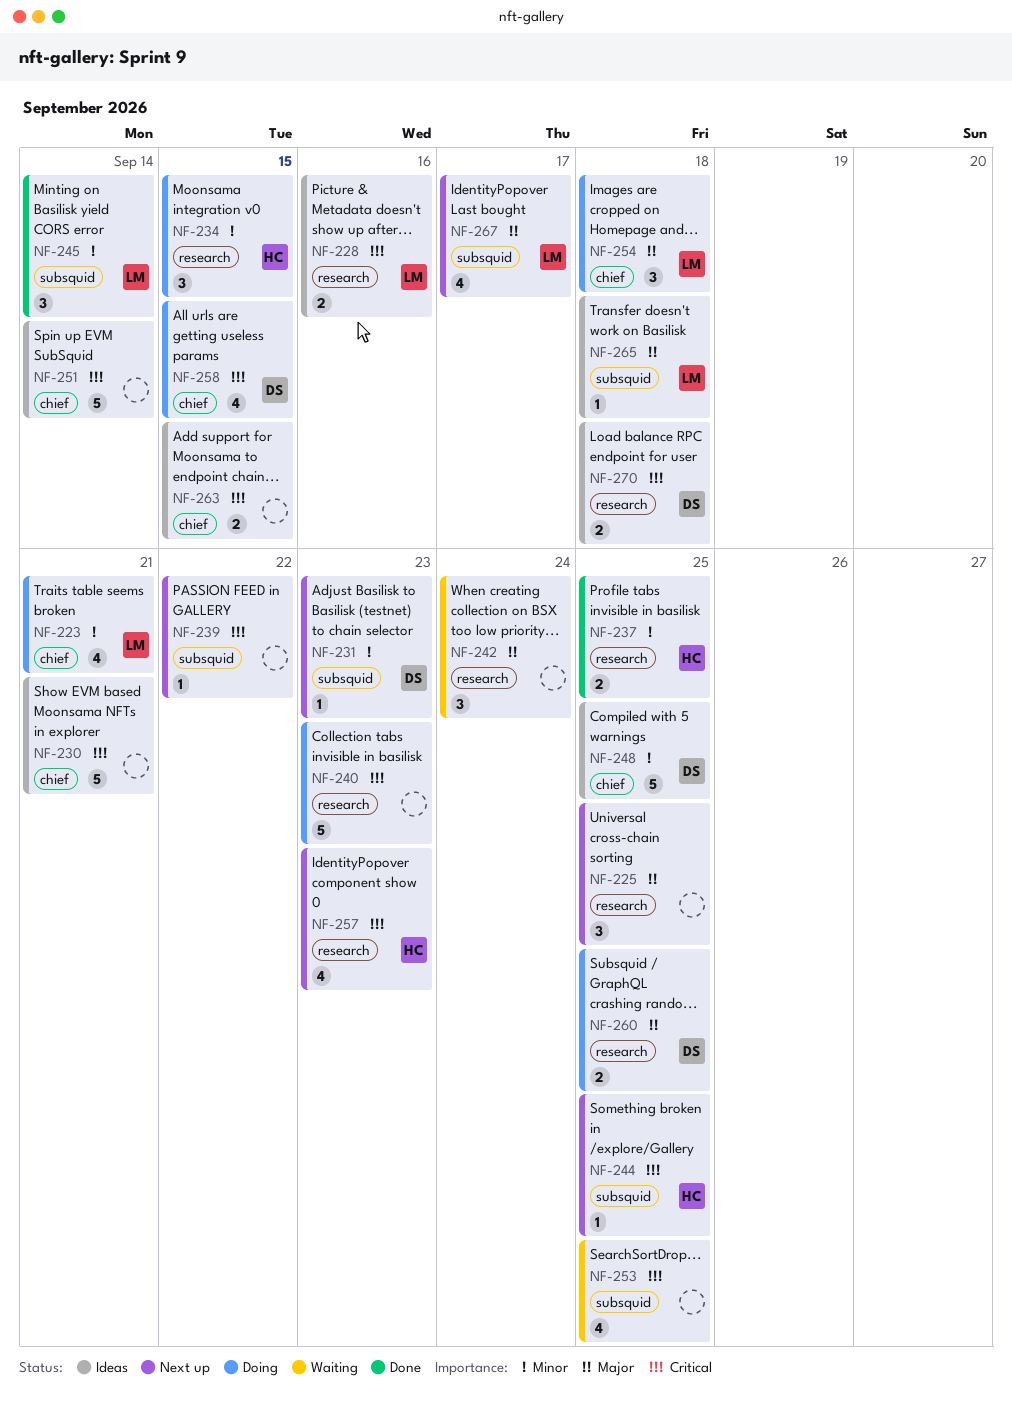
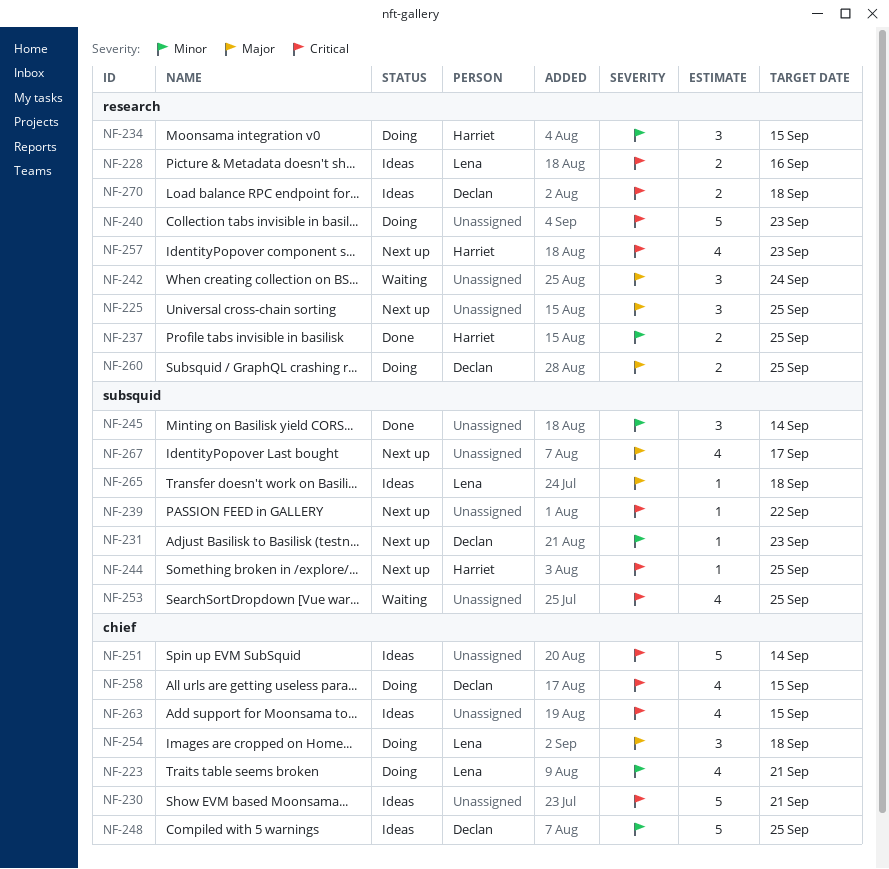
NF-245, owner: Lena -> none
NF-263, estimate: 2 -> 4
NF-267, owner: Lena -> none

